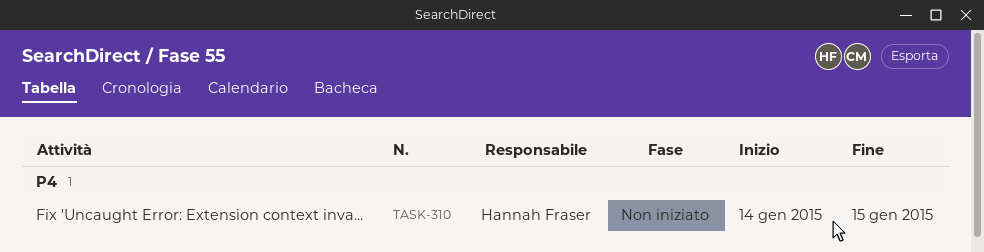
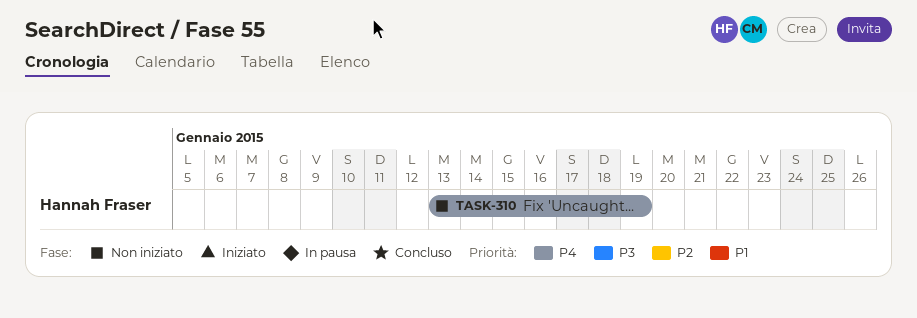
TASK-310, start: Jan 14 -> Jan 13
TASK-310, due: Jan 15 -> Jan 19

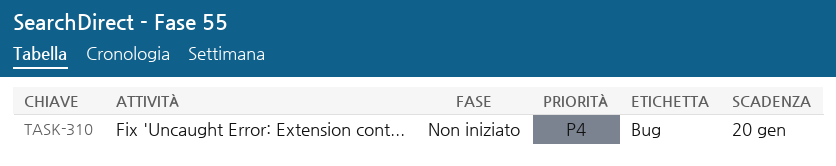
TASK-310, due: Jan 19 -> Jan 20

